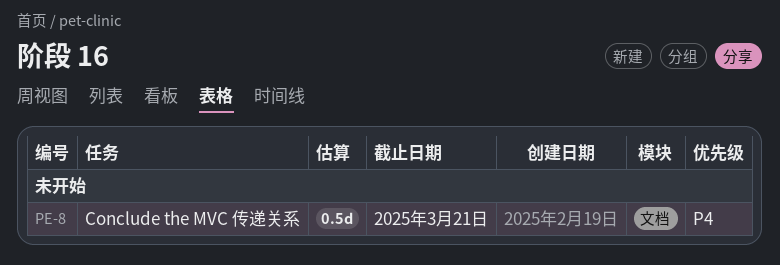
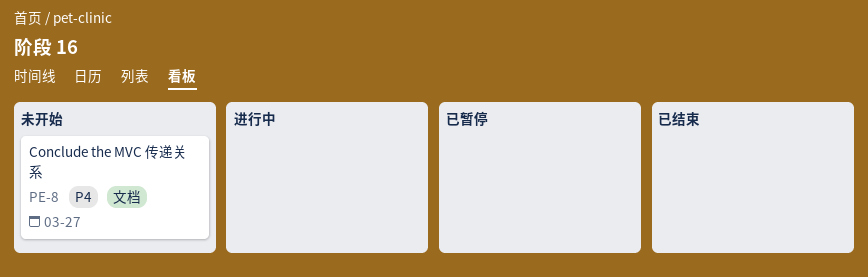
PE-8, due: Mar 21 -> Mar 27

